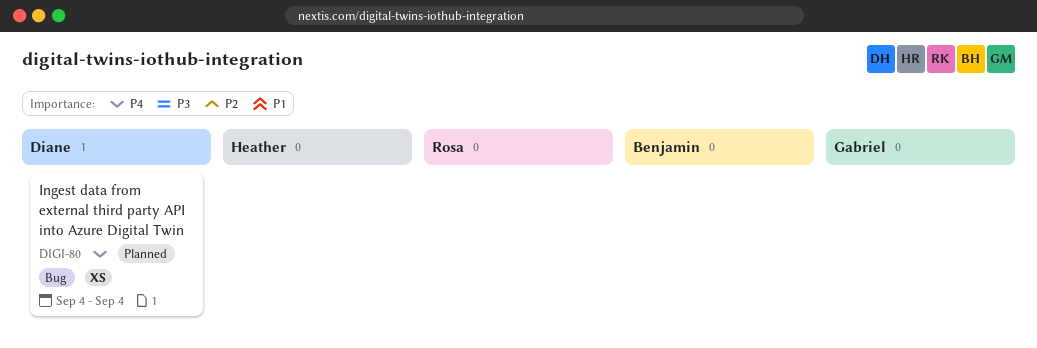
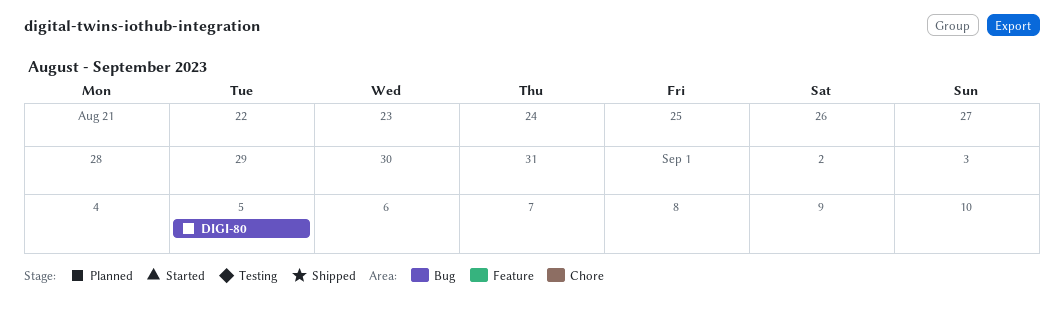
DIGI-80, start: Sep 4 -> Sep 5
DIGI-80, due: Sep 4 -> Sep 5

